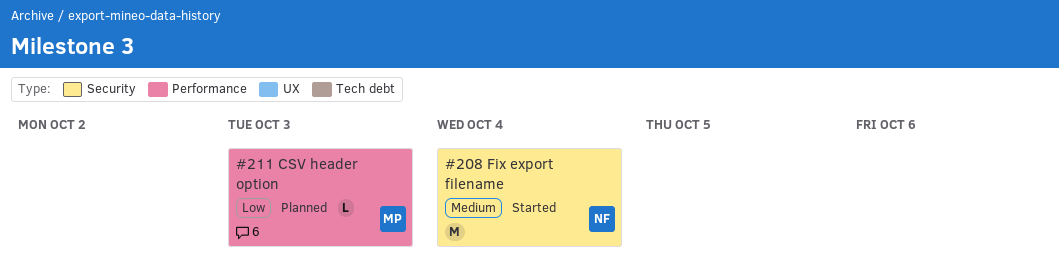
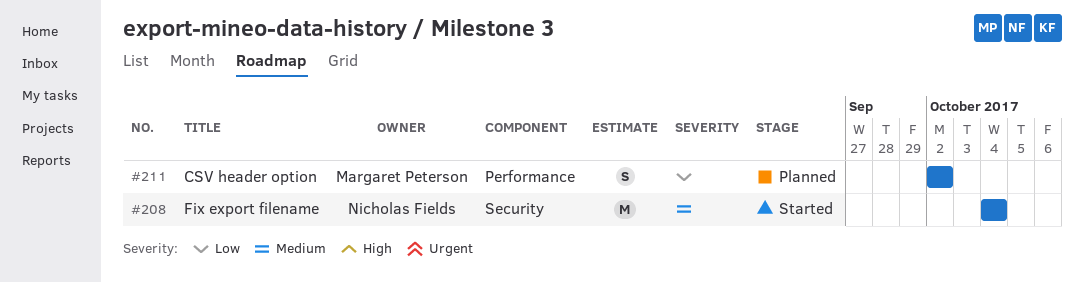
#211, estimate: L -> S
#211, due: Oct 3 -> Oct 2

